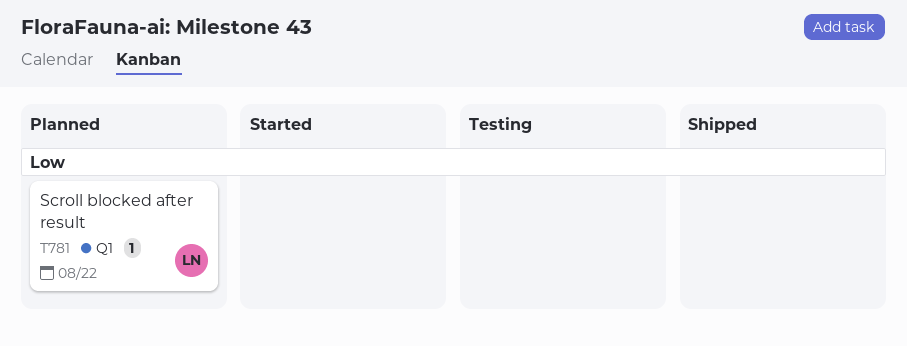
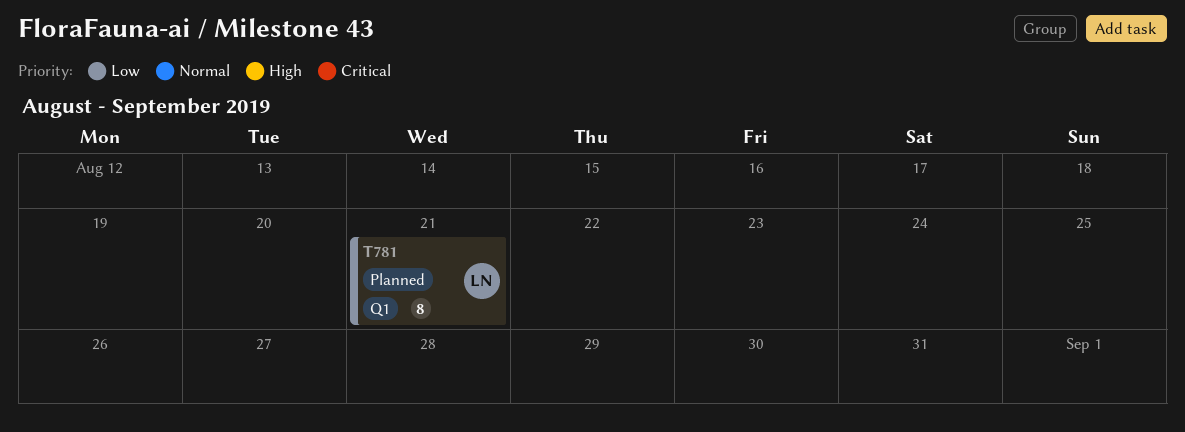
T781, estimate: 1 -> 8
T781, due: Aug 22 -> Aug 21

